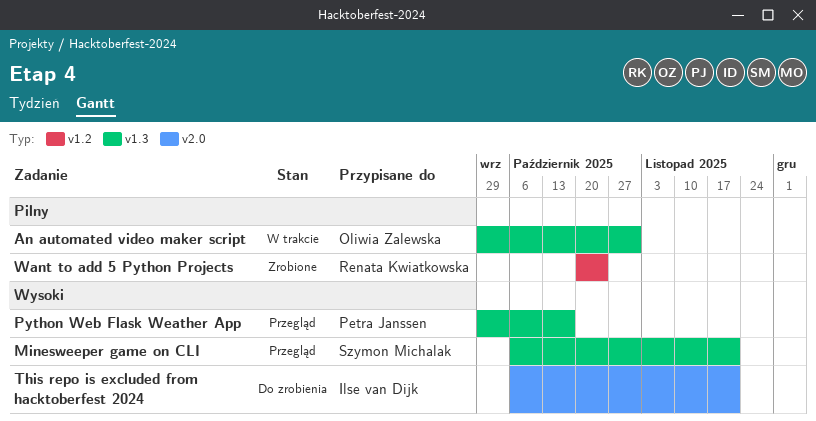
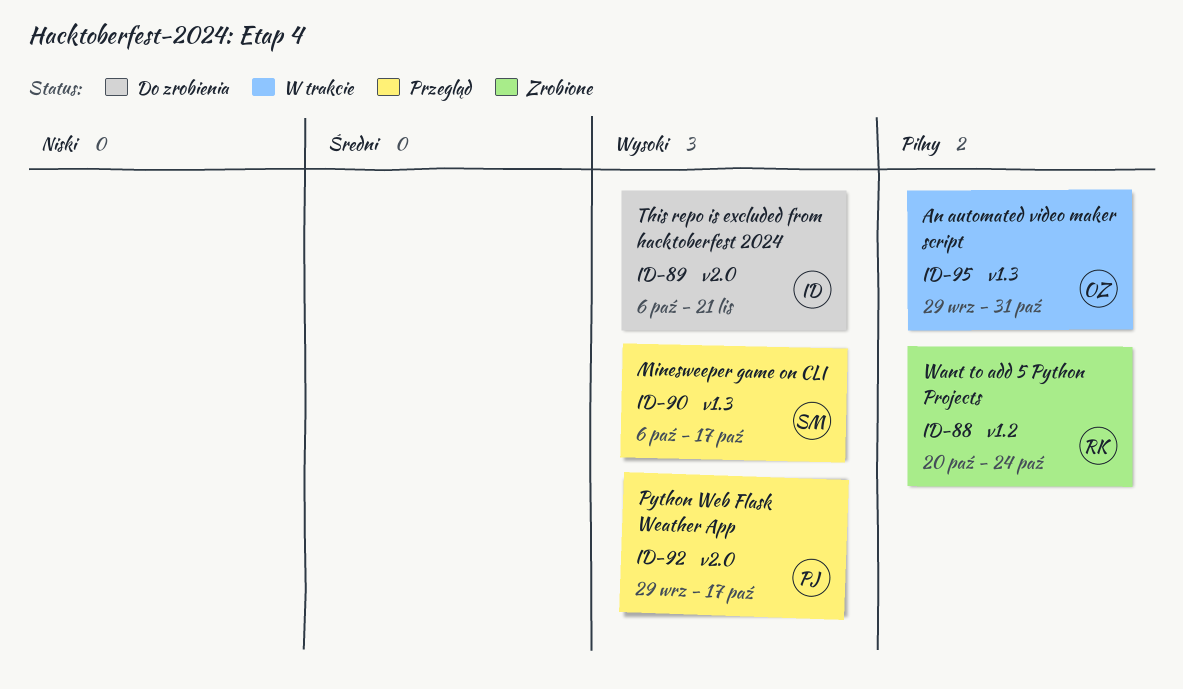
Minesweeper game on CLI, due: Nov 21 -> Oct 17
Python Web Flask Weather App, label: v1.3 -> v2.0

